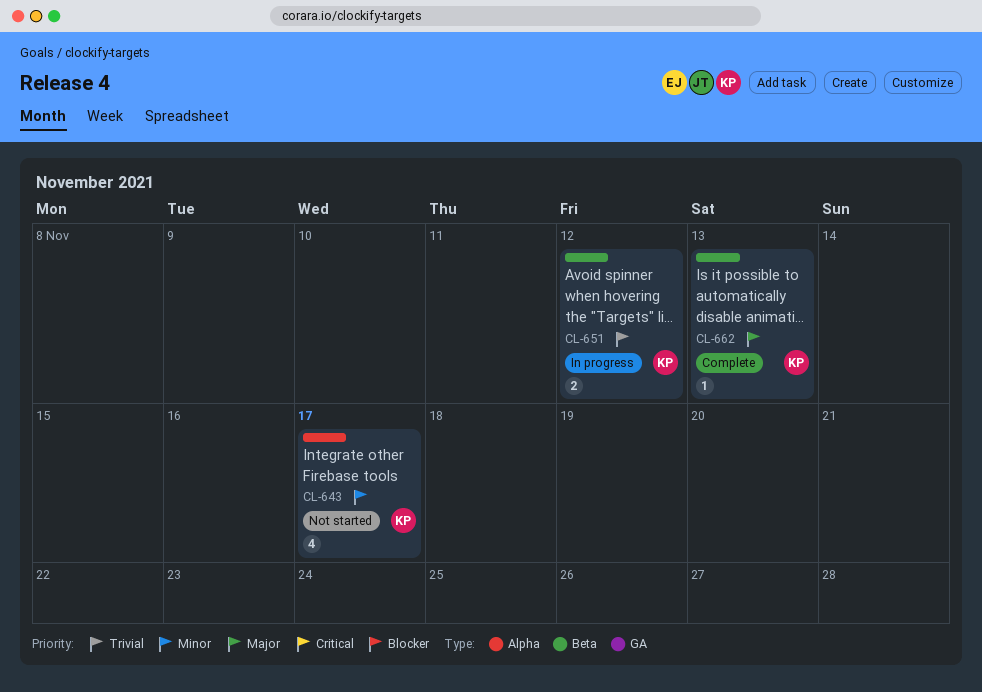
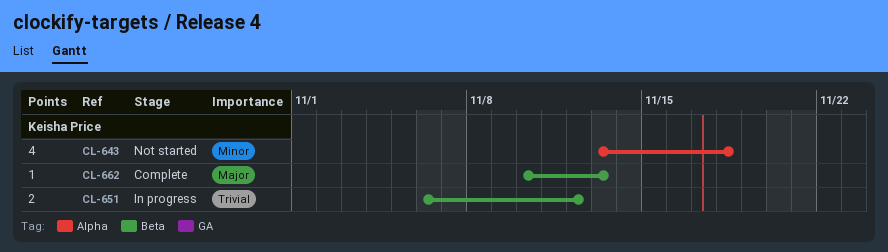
CL-643, due: Nov 17 -> Nov 18

